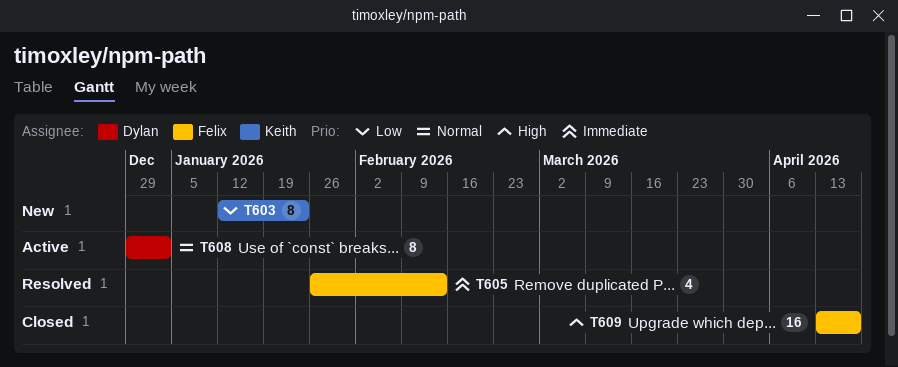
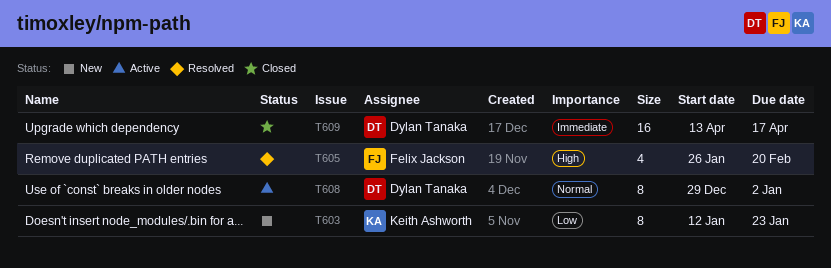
T605, priority: Immediate -> High
T605, due: Feb 13 -> Feb 20
T609, owner: Felix Jackson -> Dylan Tanaka
T609, priority: High -> Immediate

